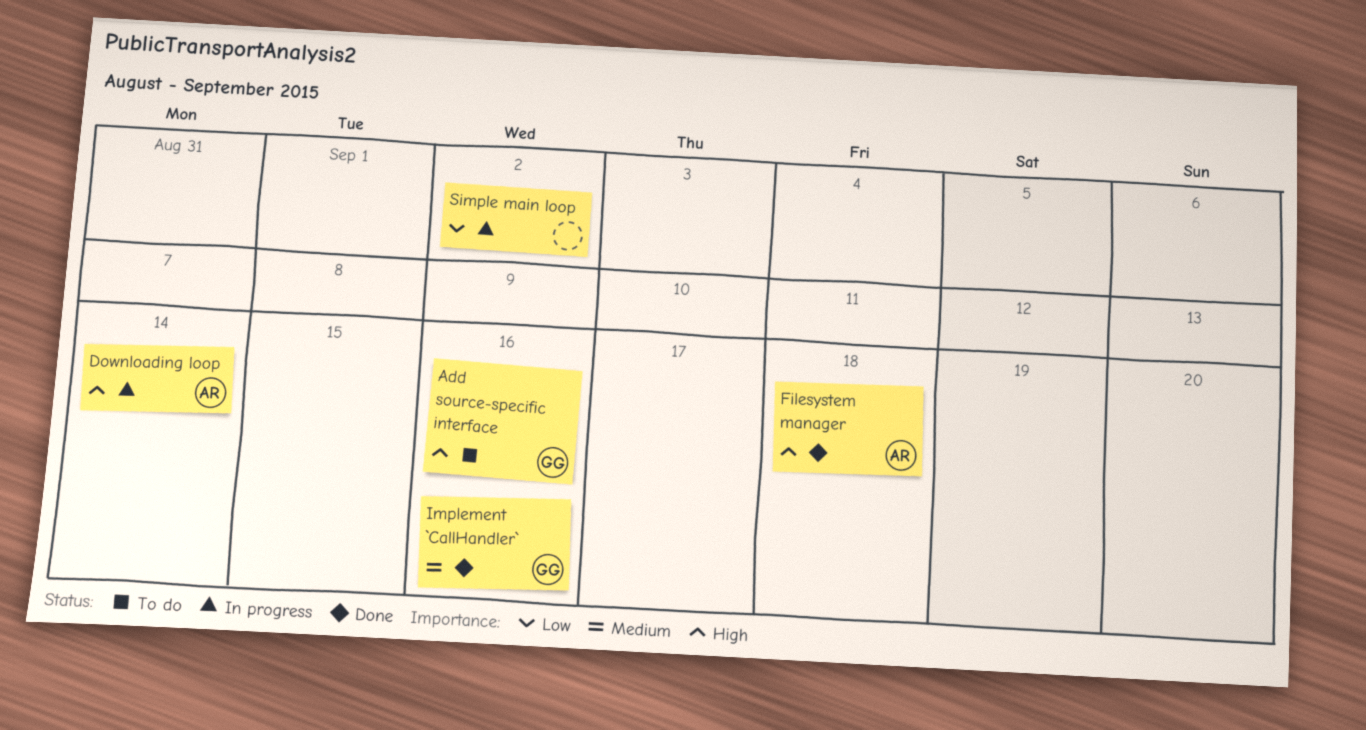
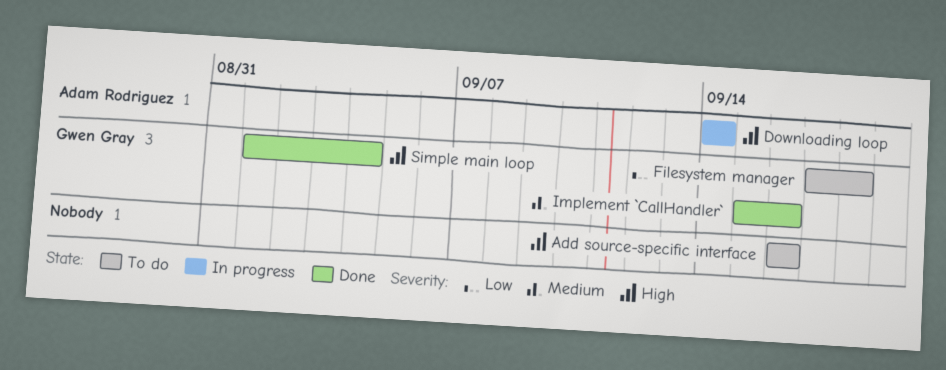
Add source-specific interface, owner: Gwen Gray -> none
Filesystem manager, status: Done -> To do
Filesystem manager, owner: Adam Rodriguez -> Gwen Gray
Filesystem manager, priority: High -> Low
Simple main loop, status: In progress -> Done
Simple main loop, owner: none -> Gwen Gray
Simple main loop, priority: Low -> High
Simple main loop, due: Sep 2 -> Sep 4

